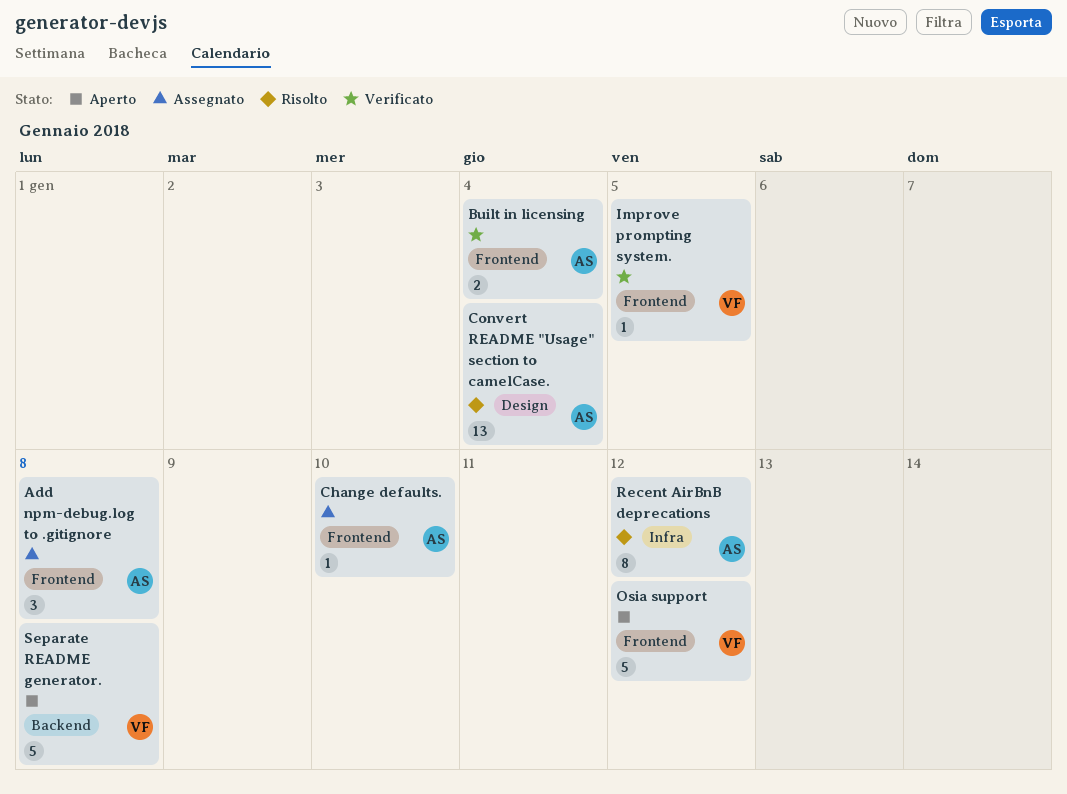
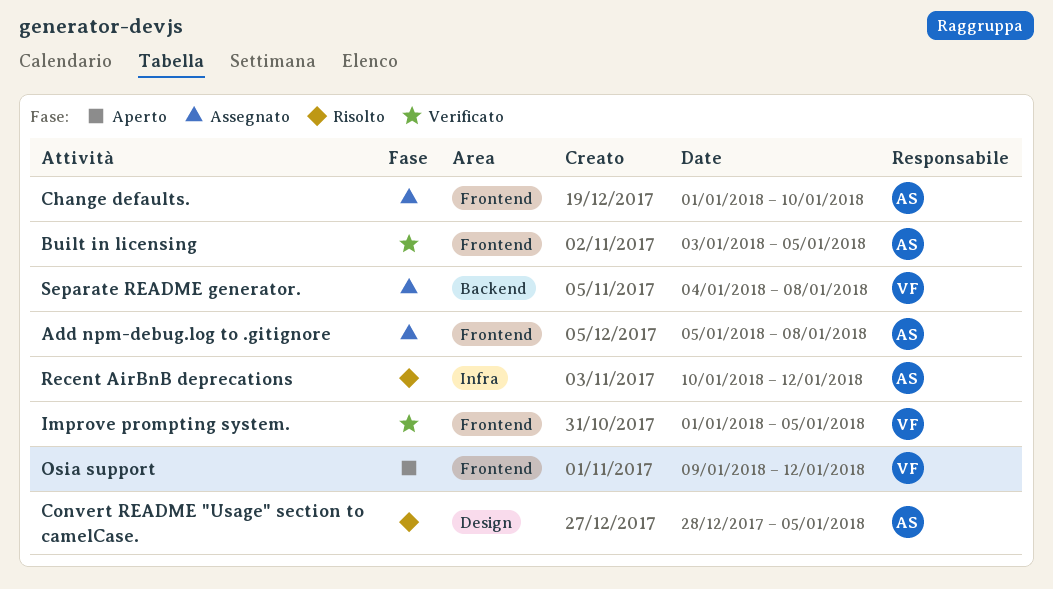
Built in licensing, due: Jan 4 -> Jan 5
Convert README "Usage" section to camelCase., due: Jan 4 -> Jan 5
Separate README generator., status: Aperto -> Assegnato

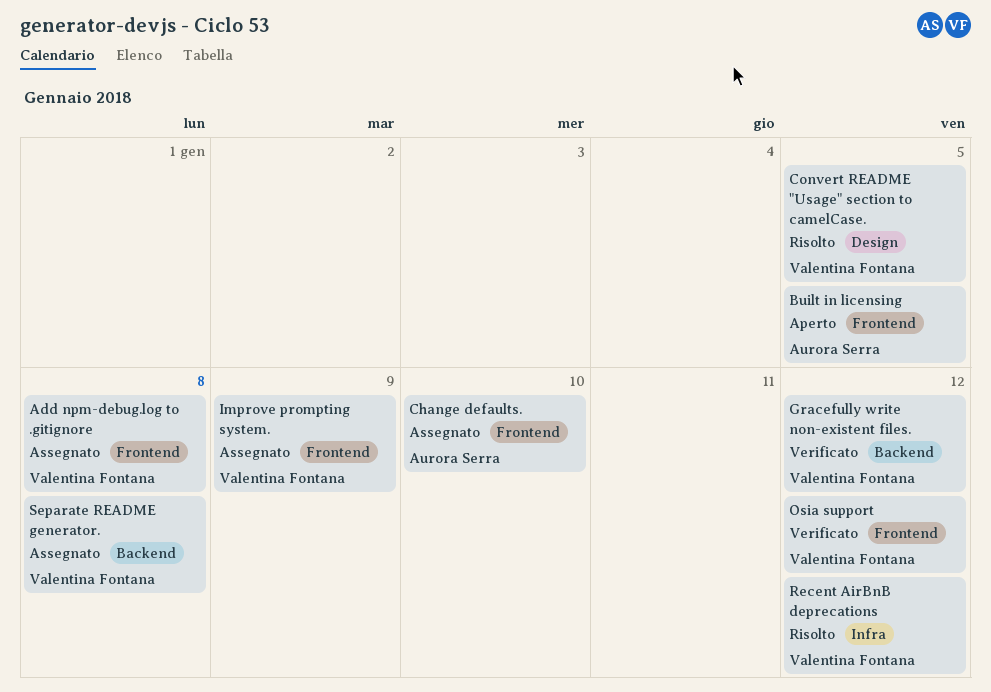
Add npm-debug.log to .gitignore, owner: Aurora Serra -> Valentina Fontana
Built in licensing, status: Verificato -> Aperto
Convert README "Usage" section to camelCase., owner: Aurora Serra -> Valentina Fontana
Gracefully write non-existent files.: none -> present
Improve prompting system., status: Verificato -> Assegnato
Improve prompting system., due: Jan 5 -> Jan 9
Osia support, status: Aperto -> Verificato
Recent AirBnB deprecations, owner: Aurora Serra -> Valentina Fontana

